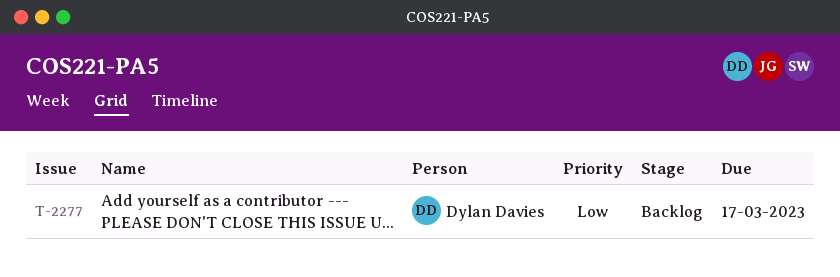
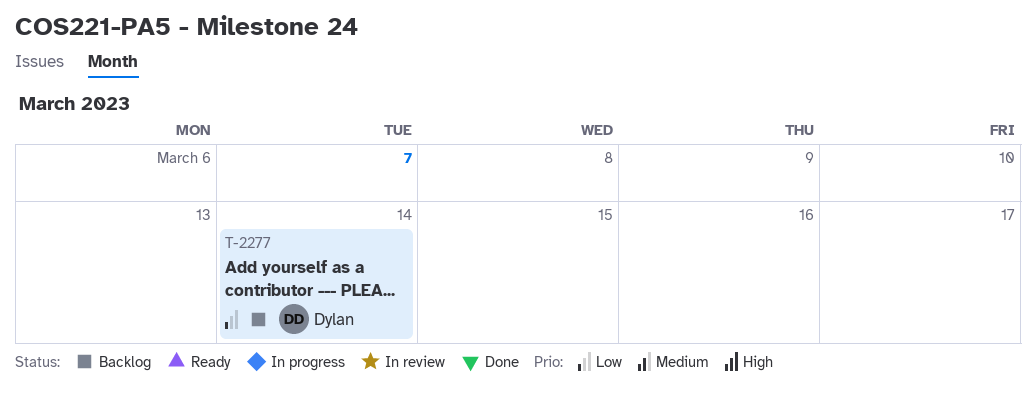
T-2277, due: Mar 17 -> Mar 14

